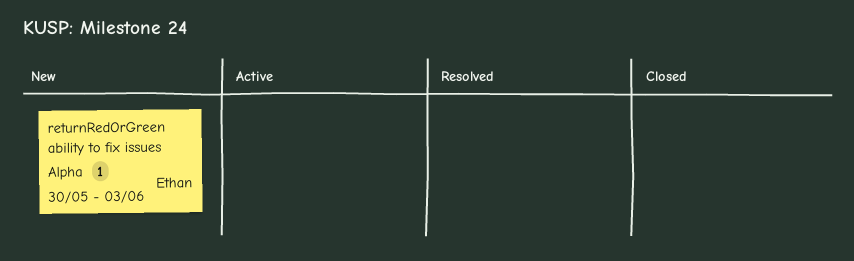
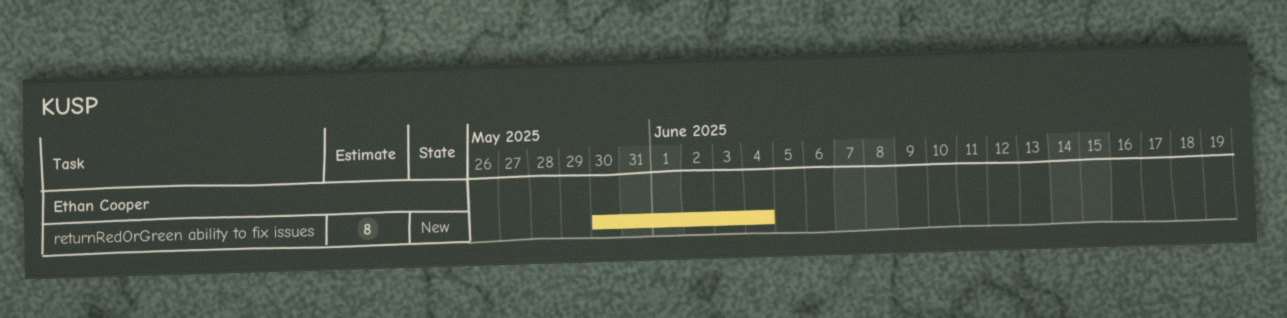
returnRedOrGreen ability to fix issues, estimate: 1 -> 8
returnRedOrGreen ability to fix issues, due: Jun 3 -> Jun 4

